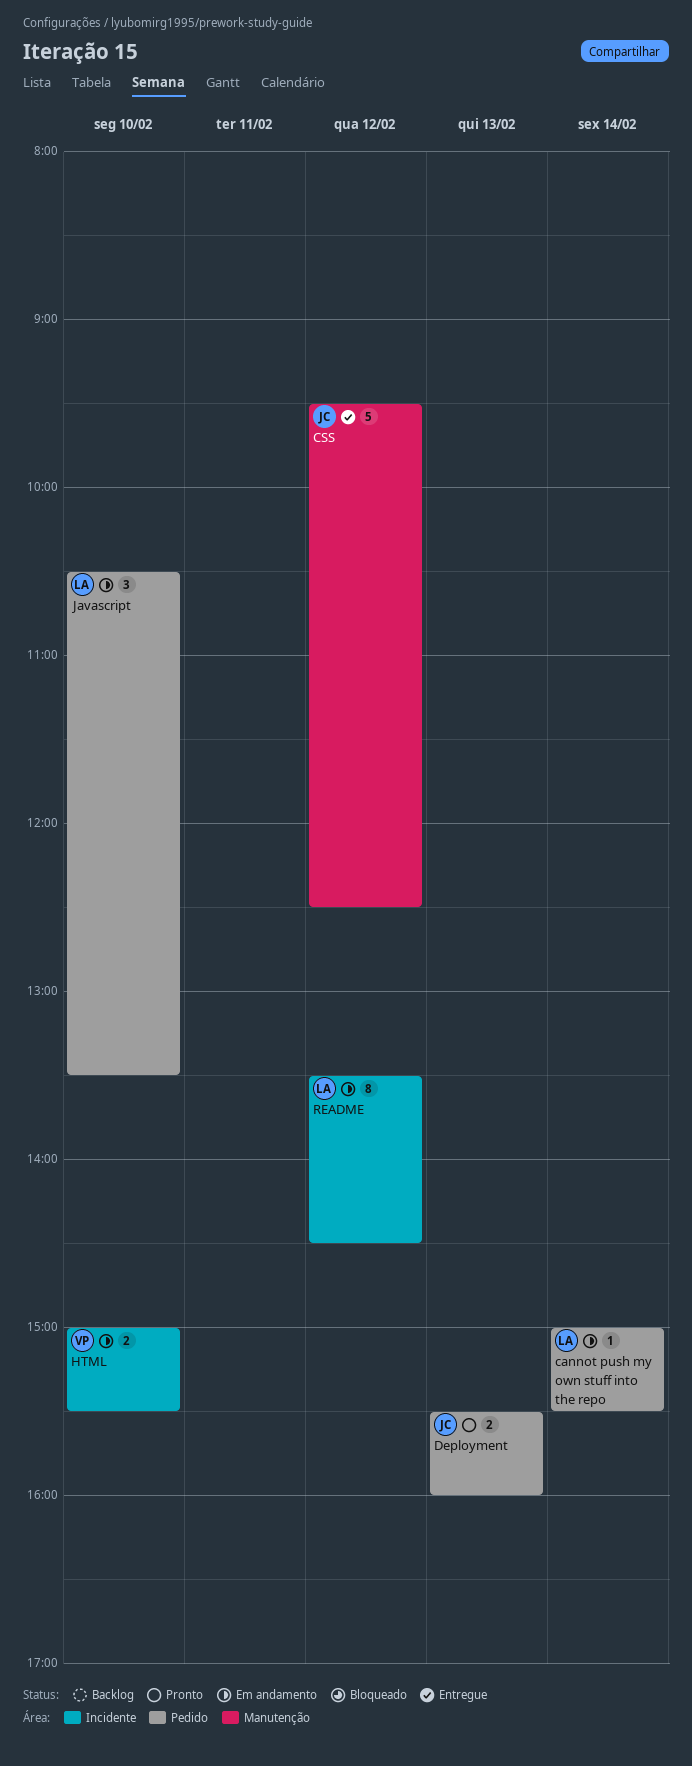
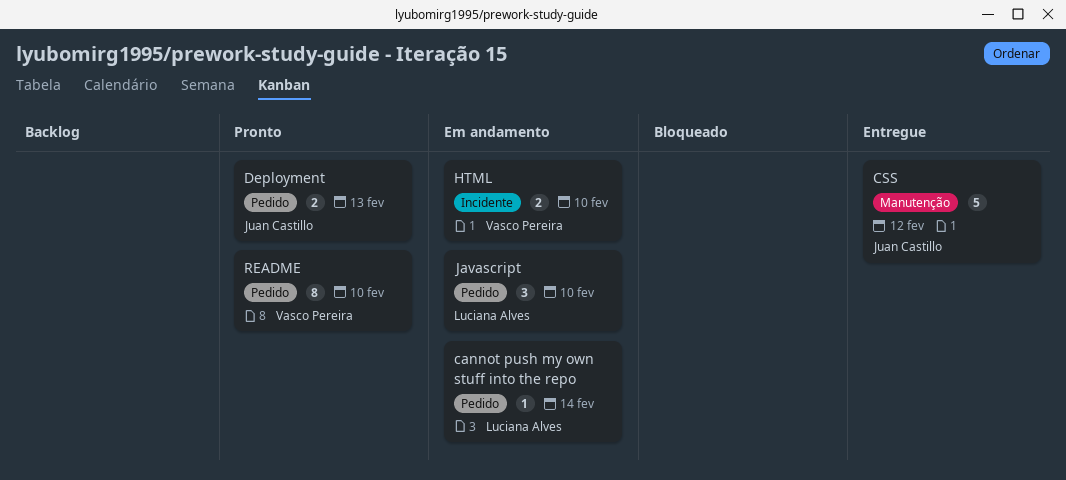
README, status: Em andamento -> Pronto
README, owner: Luciana Alves -> Vasco Pereira
README, label: Incidente -> Pedido
README, day: Feb 12 -> Feb 10

